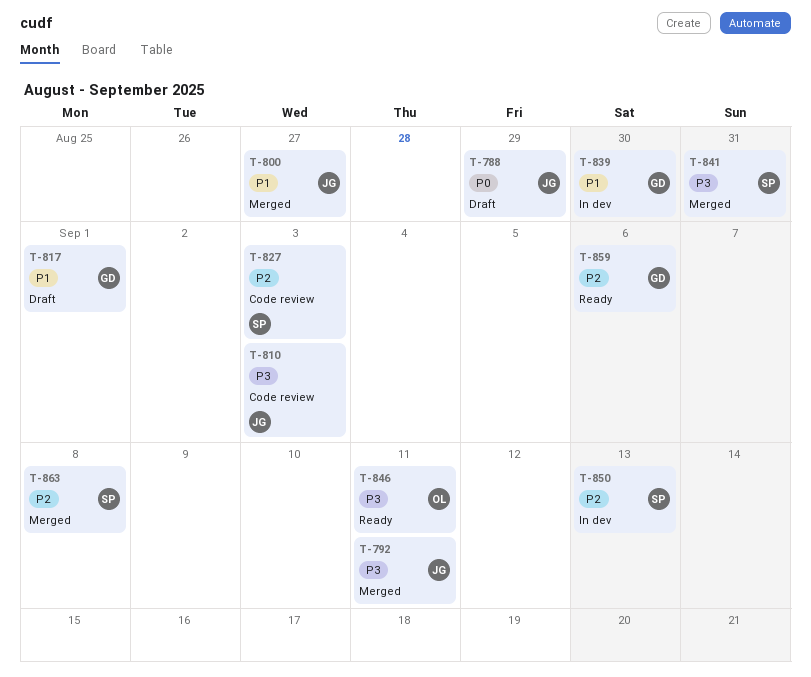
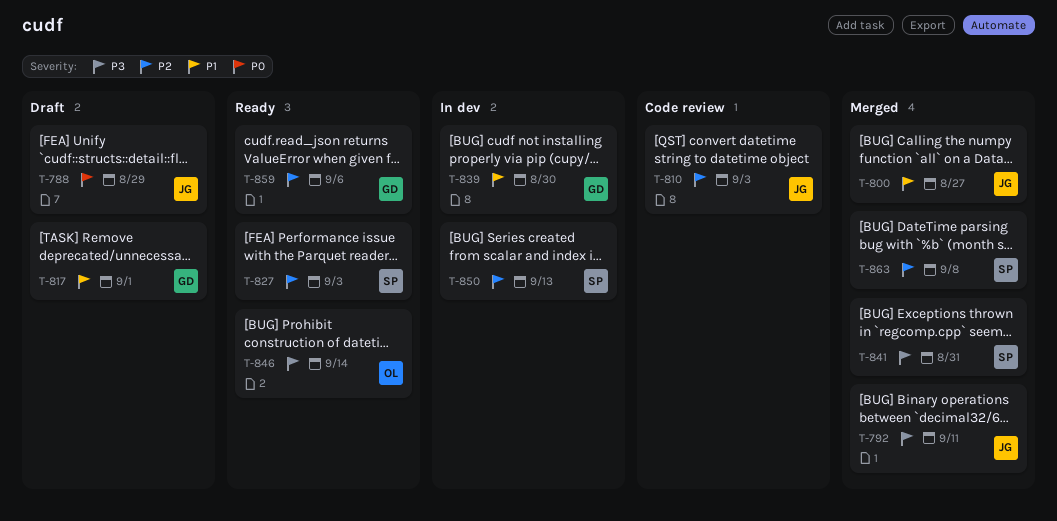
T-810, priority: P3 -> P2
T-827, status: Code review -> Ready
T-846, due: Sep 11 -> Sep 14

